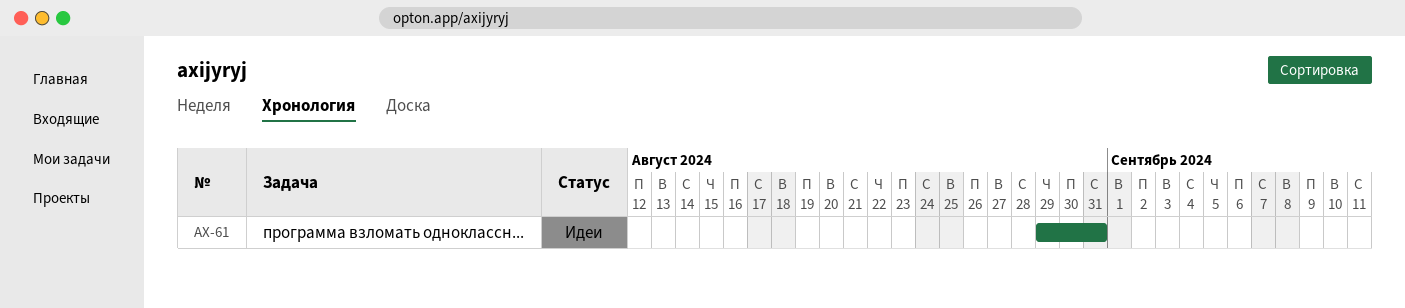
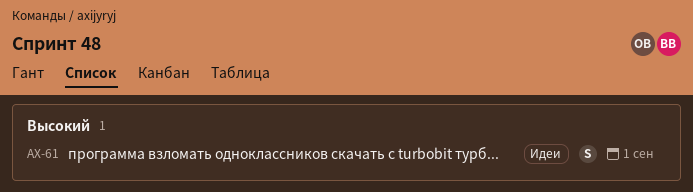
AX-61, due: Aug 31 -> Sep 1

